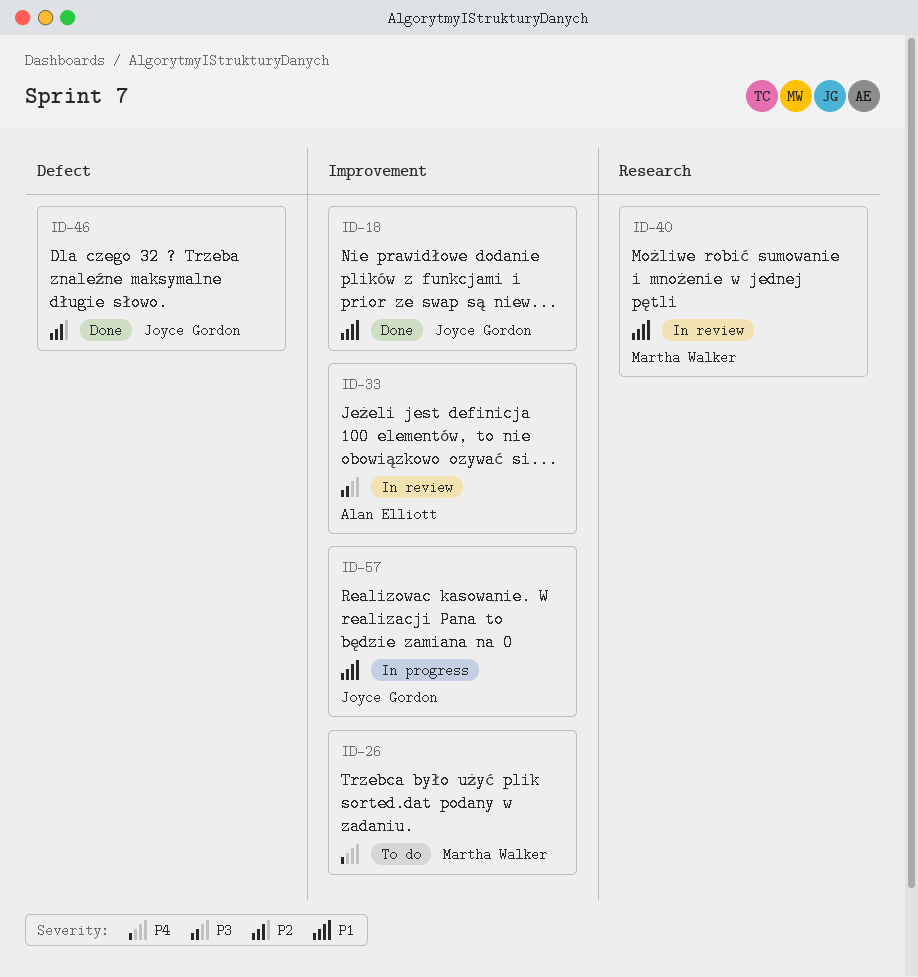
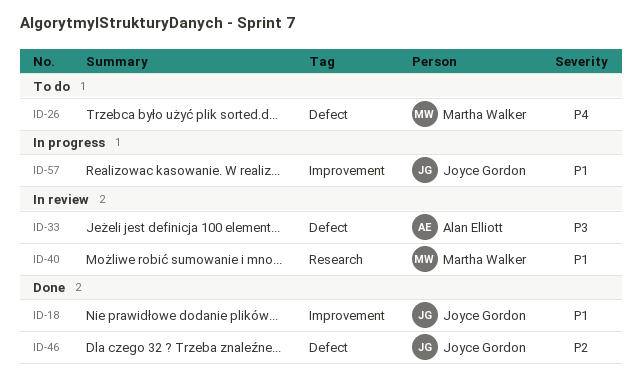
ID-26, label: Improvement -> Defect
ID-33, label: Improvement -> Defect

